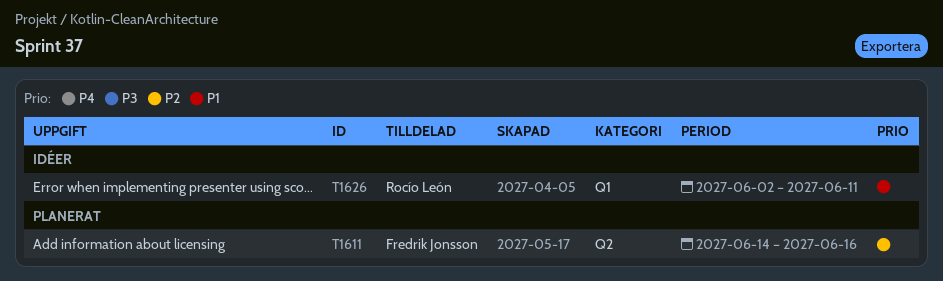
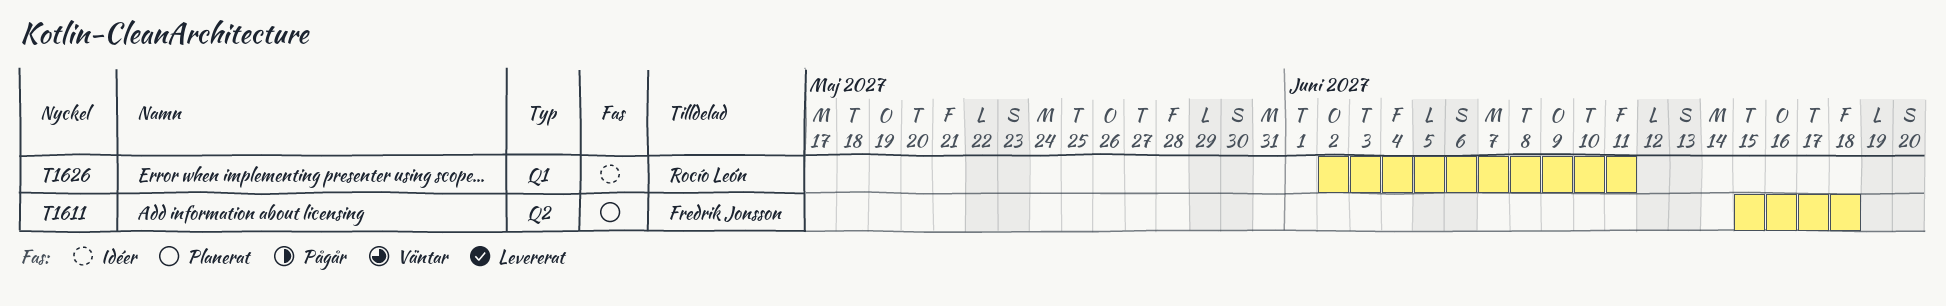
T1611, start: Jun 14 -> Jun 15
T1611, due: Jun 16 -> Jun 18

